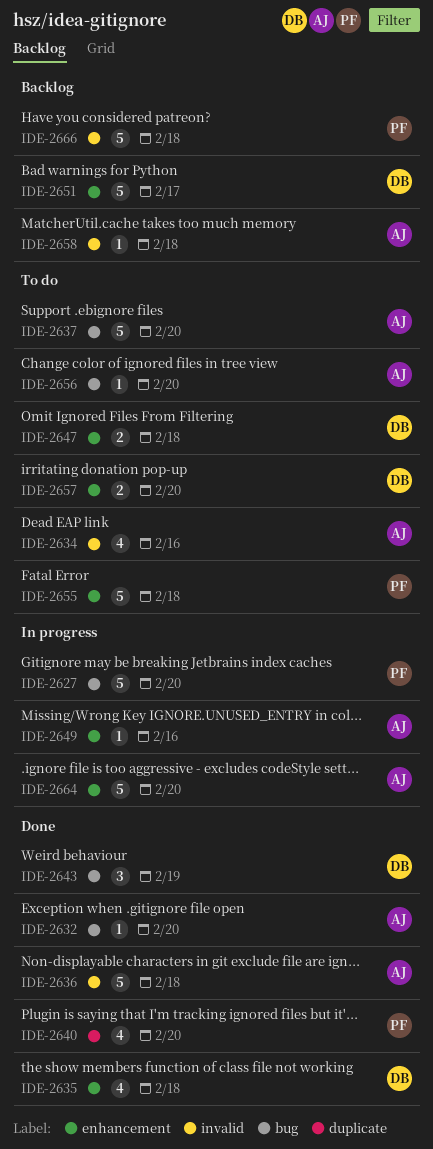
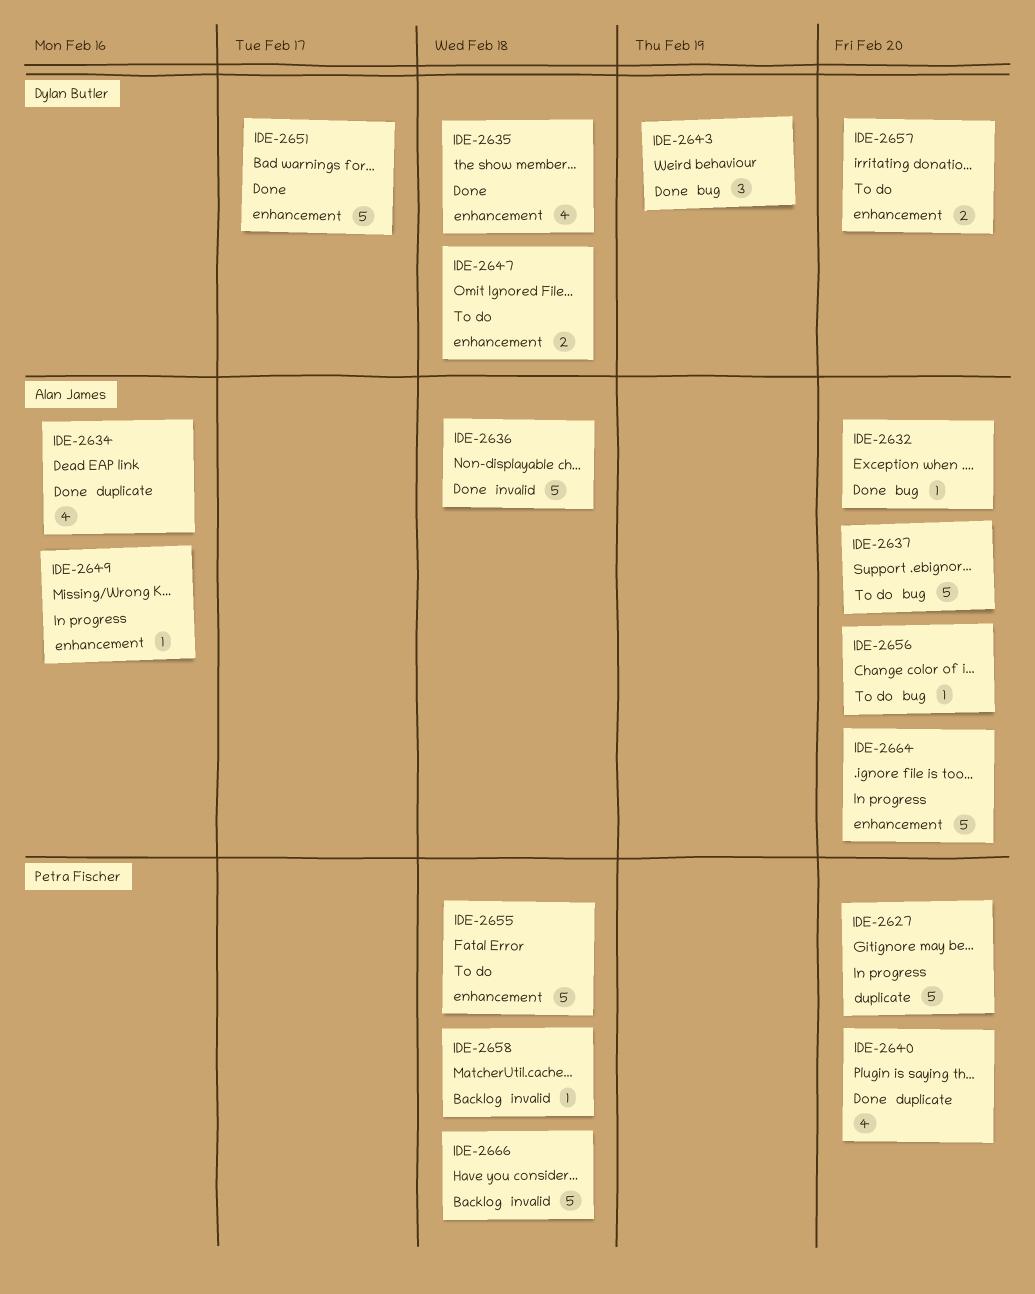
IDE-2627, label: bug -> duplicate
IDE-2634, status: To do -> Done
IDE-2634, label: invalid -> duplicate
IDE-2651, status: Backlog -> Done
IDE-2658, owner: Alan James -> Petra Fischer

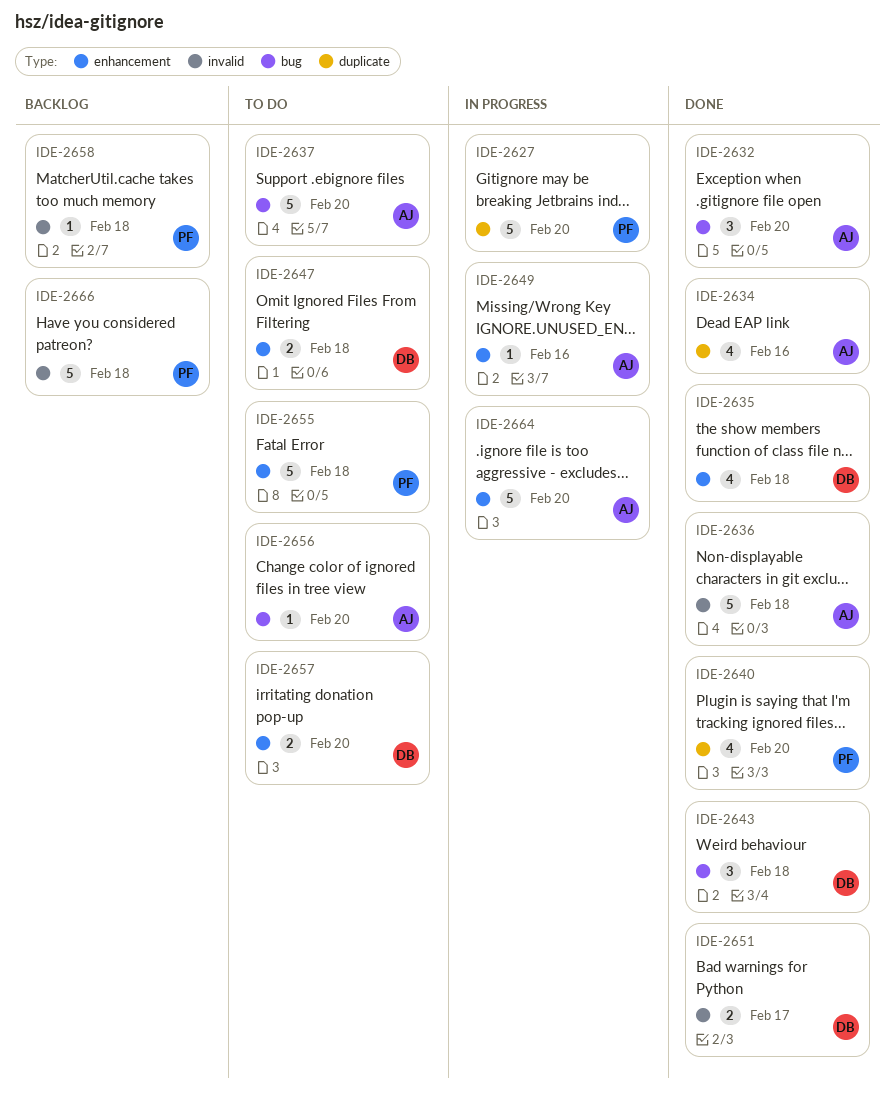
IDE-2632, estimate: 1 -> 3
IDE-2643, due: Feb 19 -> Feb 18
IDE-2651, label: enhancement -> invalid
IDE-2651, estimate: 5 -> 2

